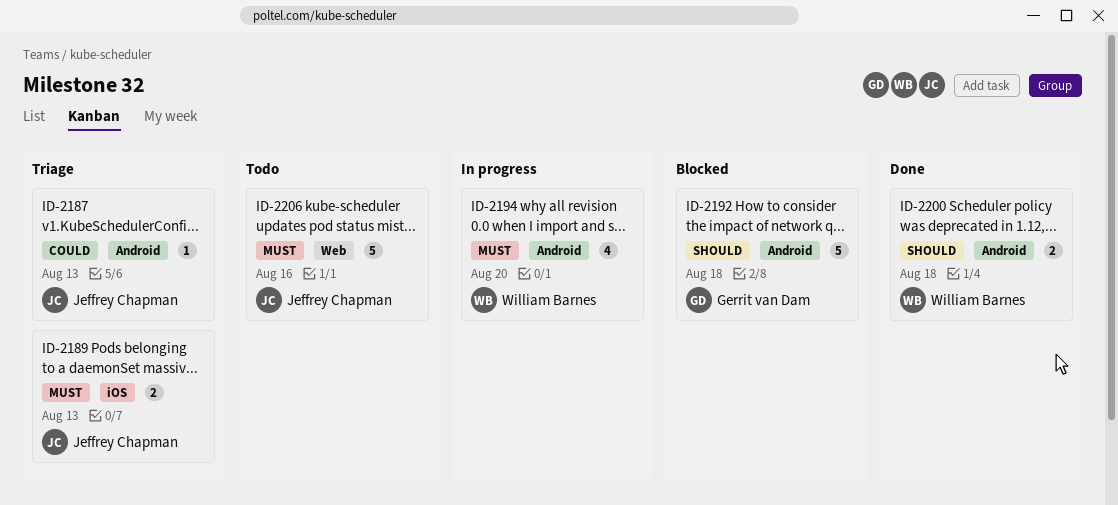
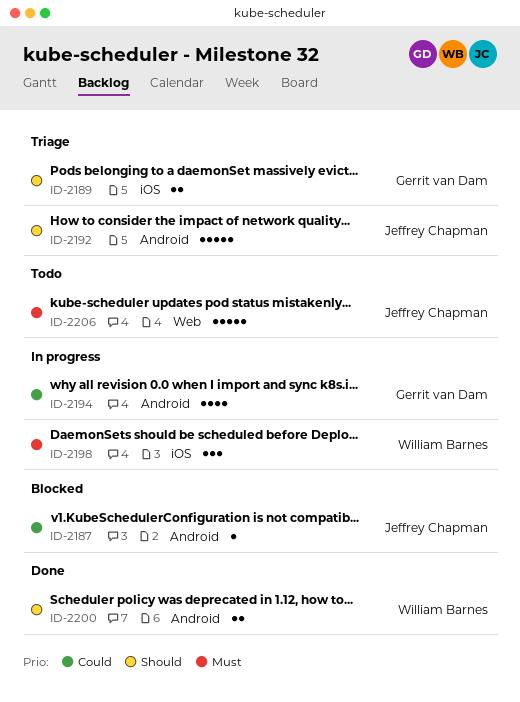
ID-2187, status: Triage -> Blocked
ID-2189, owner: Jeffrey Chapman -> Gerrit van Dam
ID-2189, priority: Must -> Should
ID-2192, status: Blocked -> Triage
ID-2192, owner: Gerrit van Dam -> Jeffrey Chapman
ID-2194, owner: William Barnes -> Gerrit van Dam
ID-2194, priority: Must -> Could
ID-2198: none -> present

